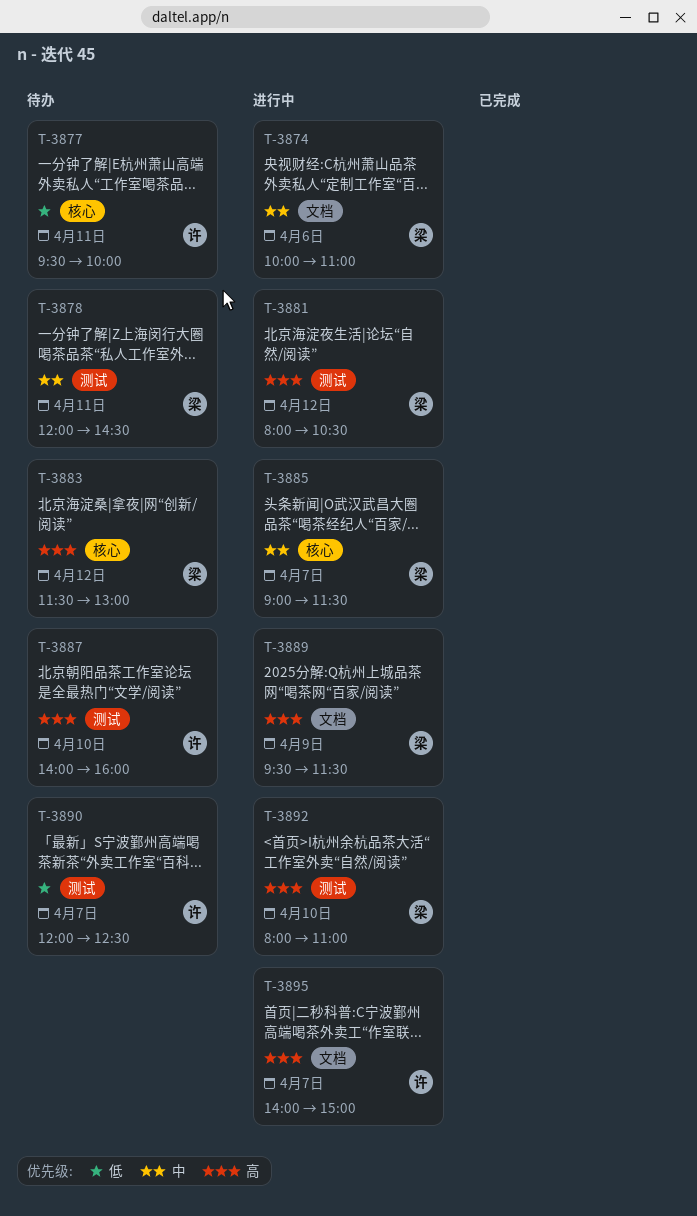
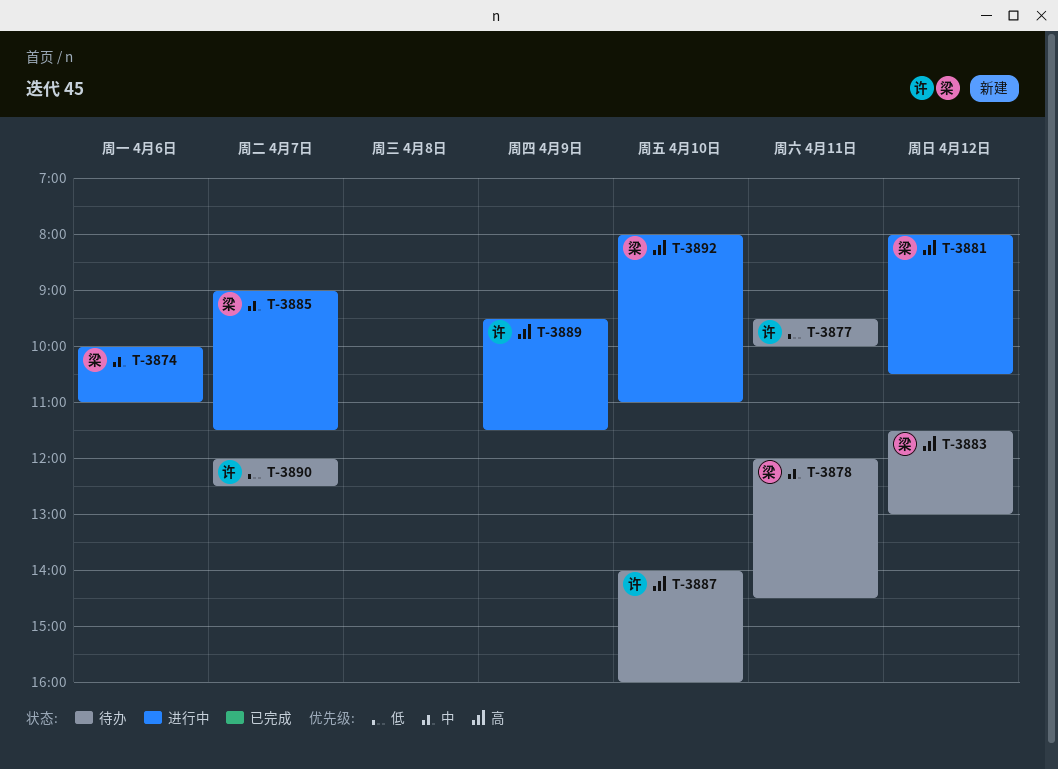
T-3889, owner: 梁 -> 许
T-3895: present -> none

